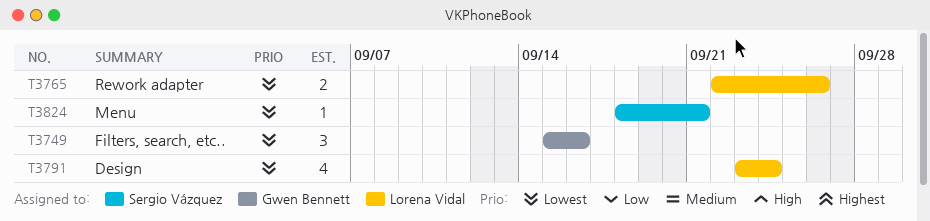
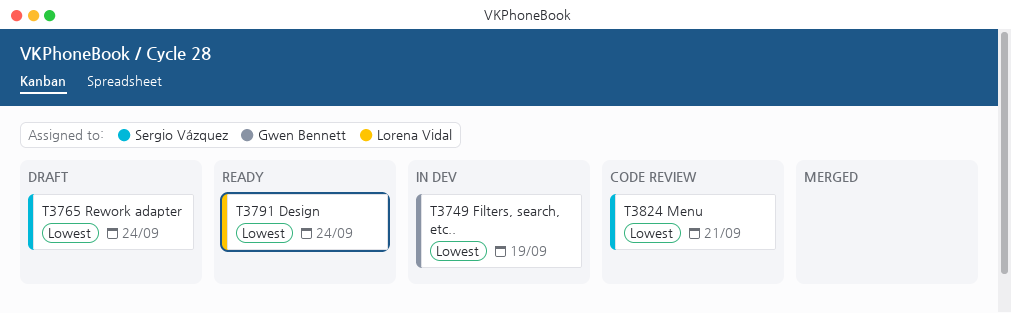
T3749, due: Sep 16 -> Sep 19
T3765, owner: Lorena Vidal -> Sergio Vázquez
T3765, due: Sep 26 -> Sep 24

